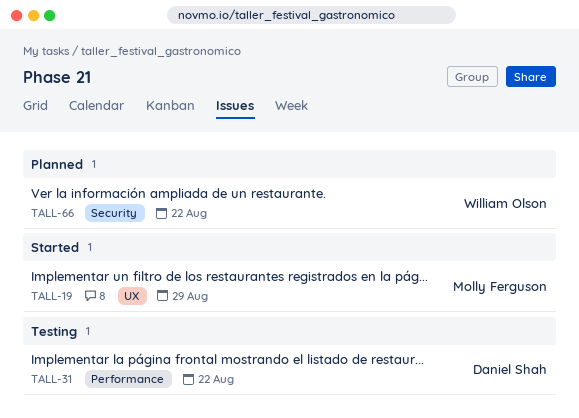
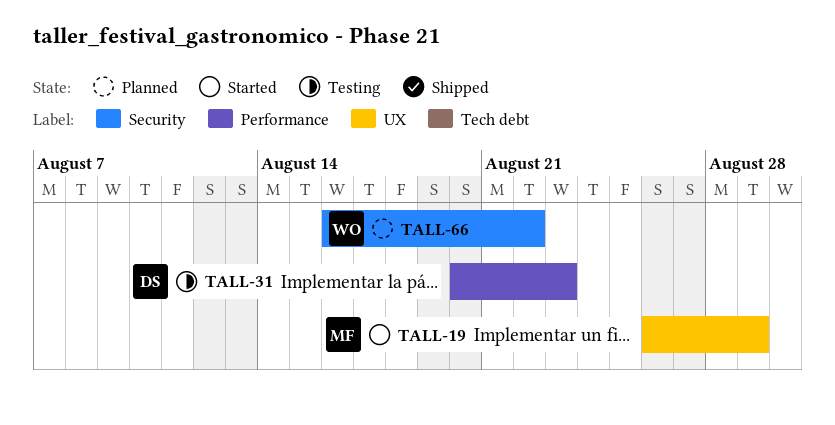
TALL-31, due: Aug 22 -> Aug 23

